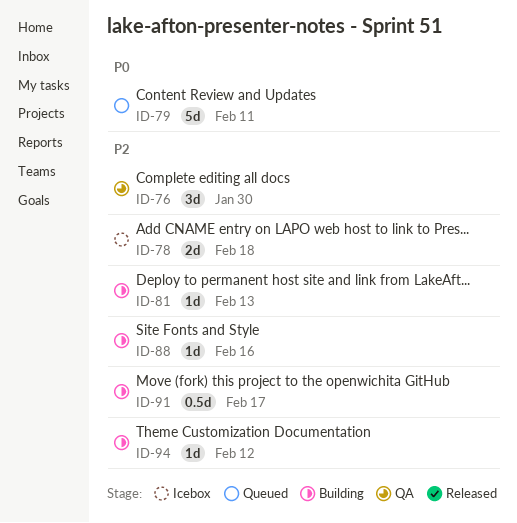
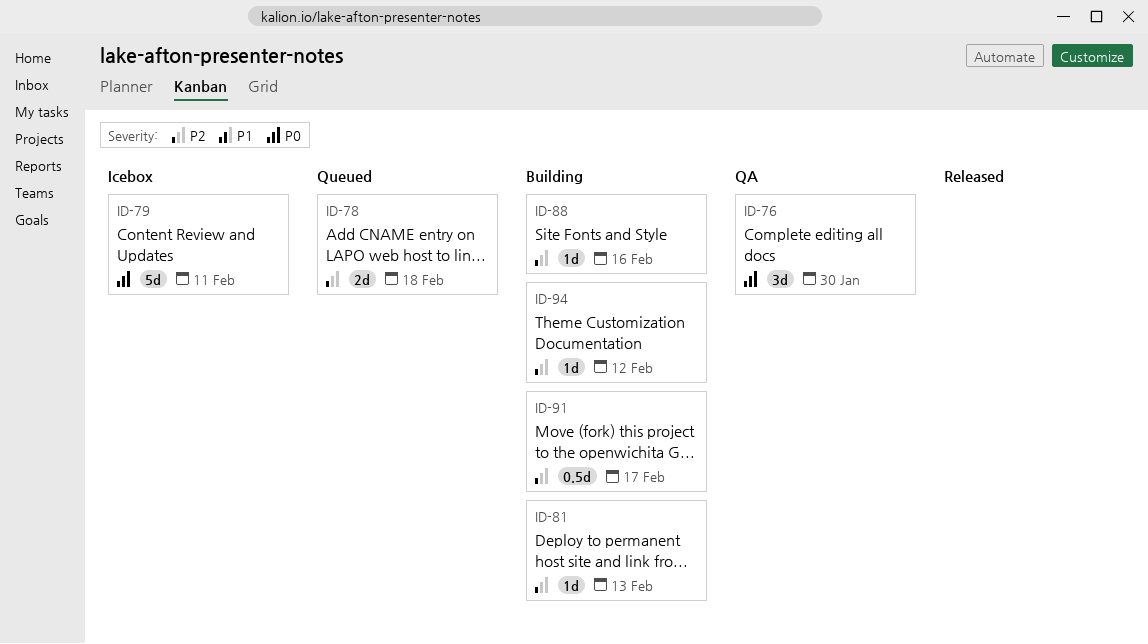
ID-76, priority: P2 -> P0
ID-78, status: Icebox -> Queued
ID-79, status: Queued -> Icebox

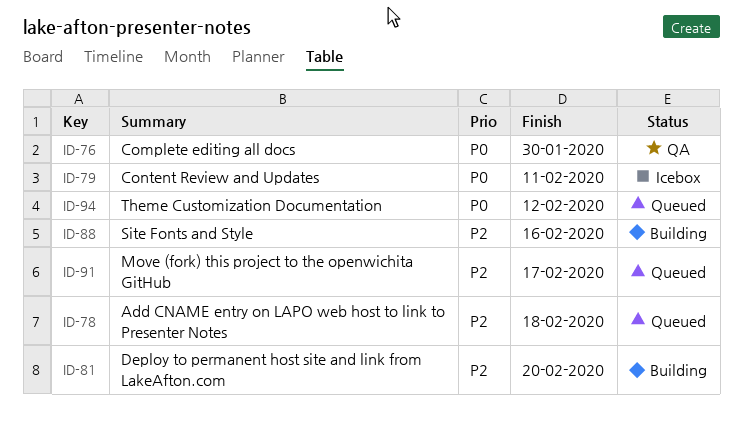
ID-81, due: Feb 13 -> Feb 20
ID-91, status: Building -> Queued
ID-94, status: Building -> Queued
ID-94, priority: P2 -> P0

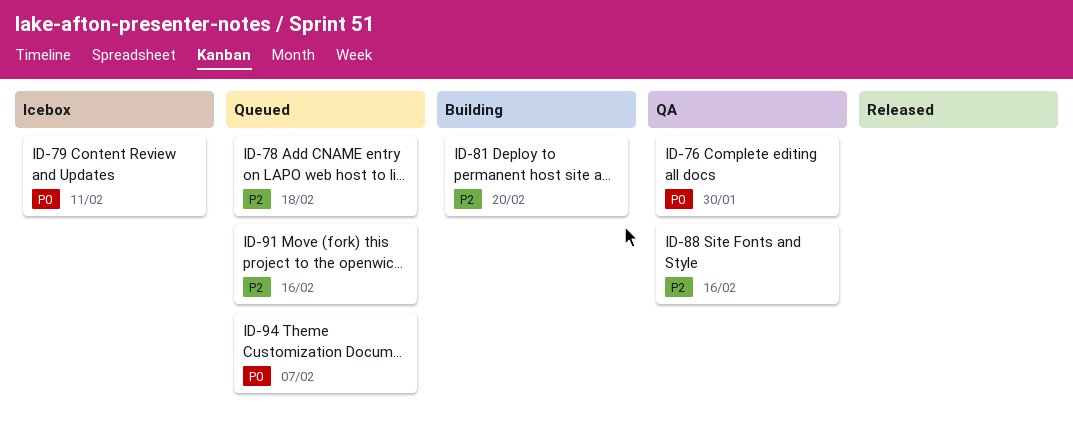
ID-88, status: Building -> QA
ID-91, due: Feb 17 -> Feb 16
ID-94, due: Feb 12 -> Feb 7

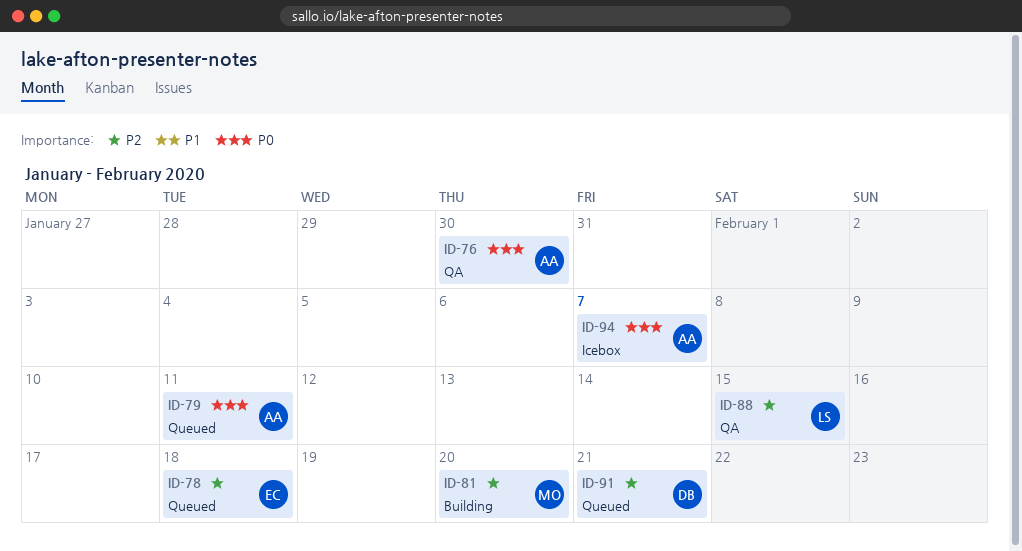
ID-79, status: Icebox -> Queued
ID-88, due: Feb 16 -> Feb 15
ID-91, due: Feb 16 -> Feb 21
ID-94, status: Queued -> Icebox

